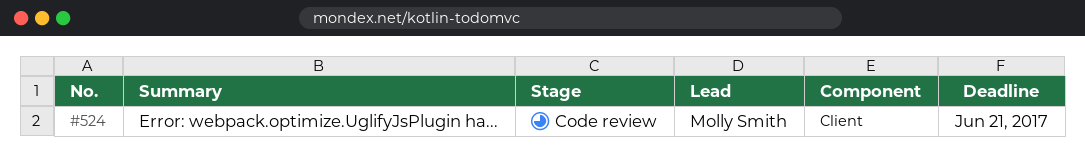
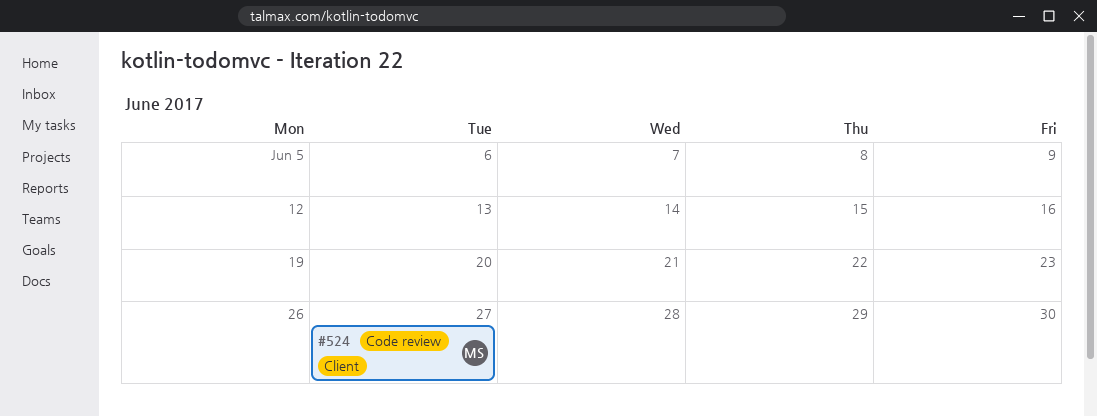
#524, due: Jun 21 -> Jun 27

